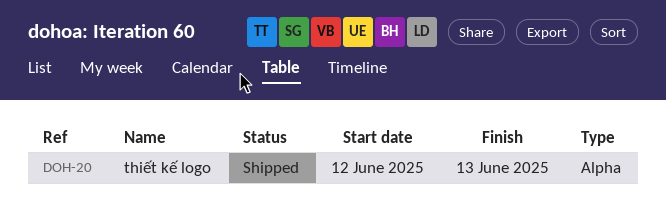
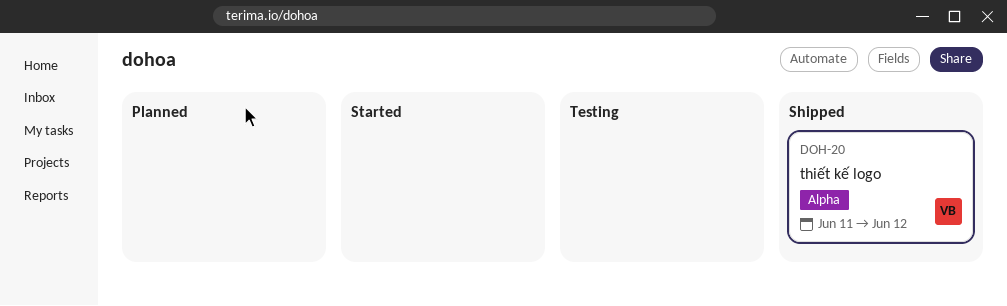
DOH-20, start: Jun 12 -> Jun 11
DOH-20, due: Jun 13 -> Jun 12

